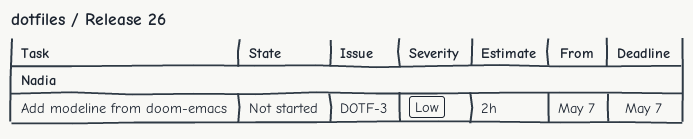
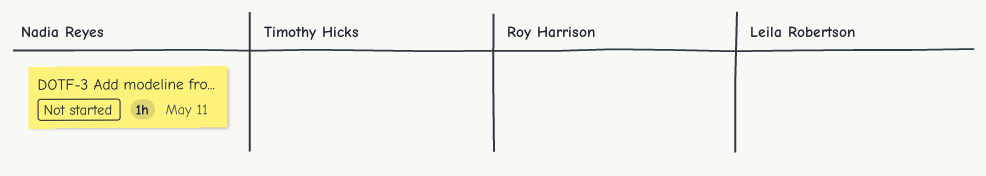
DOTF-3, estimate: 2h -> 1h
DOTF-3, due: May 7 -> May 11

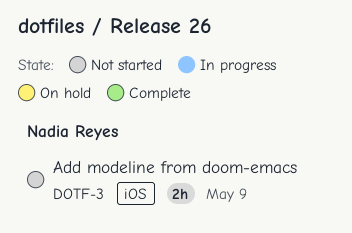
DOTF-3, estimate: 1h -> 2h
DOTF-3, due: May 11 -> May 9

